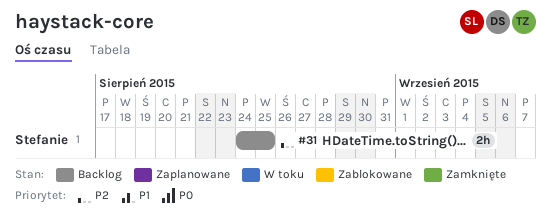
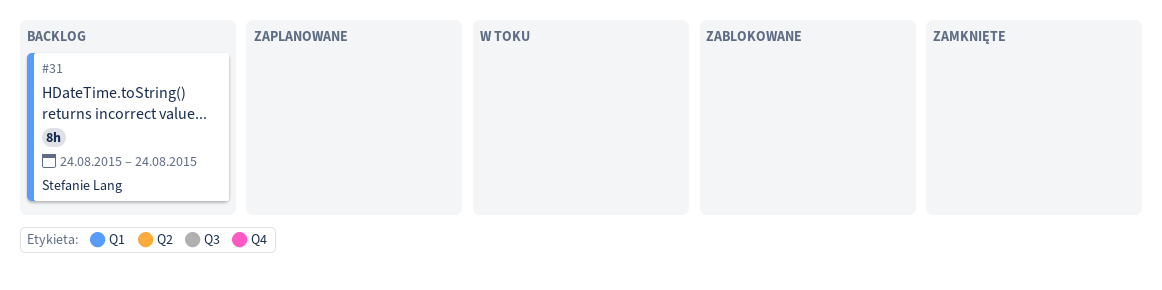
#31, estimate: 2h -> 8h
#31, due: Aug 25 -> Aug 24

